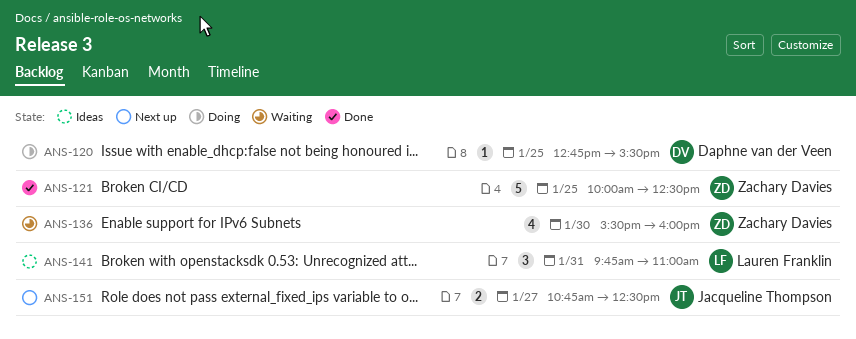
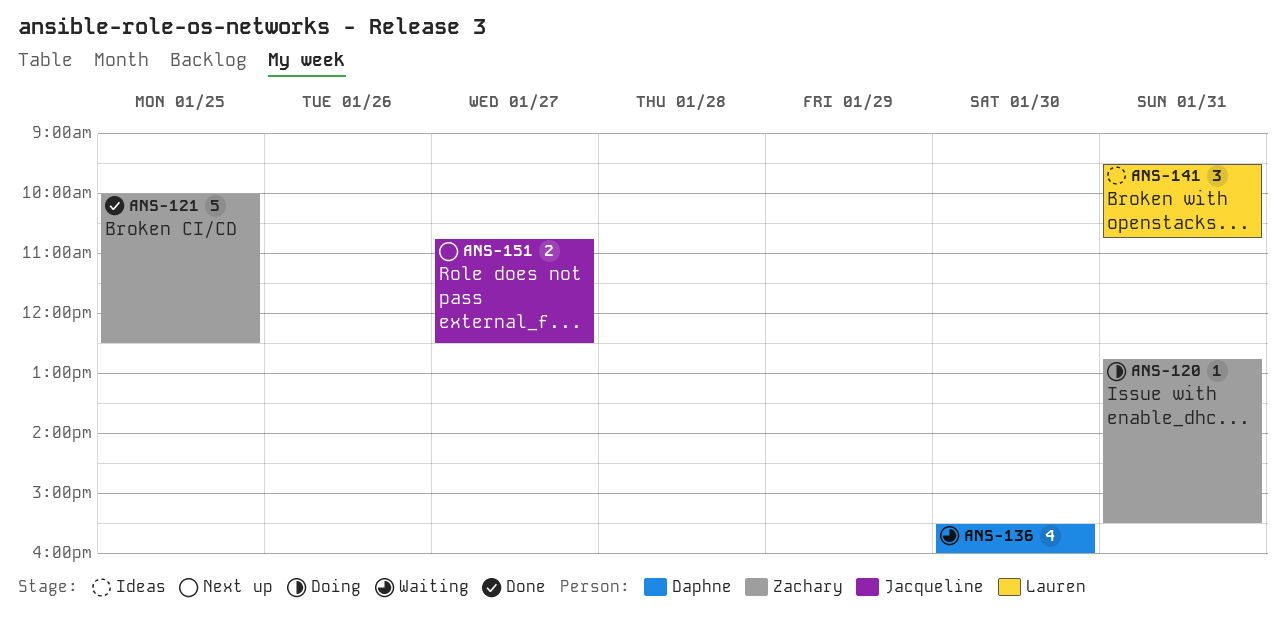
ANS-120, owner: Daphne van der Veen -> Zachary Davies
ANS-120, day: Jan 25 -> Jan 31
ANS-136, owner: Zachary Davies -> Daphne van der Veen
ANS-141, begins: 09:45 -> 09:30
ANS-141, ends: 11:00 -> 10:45

